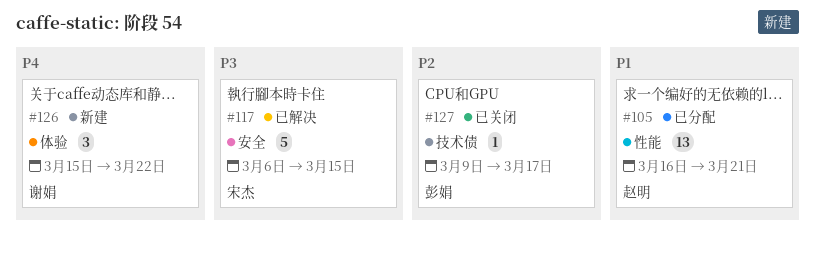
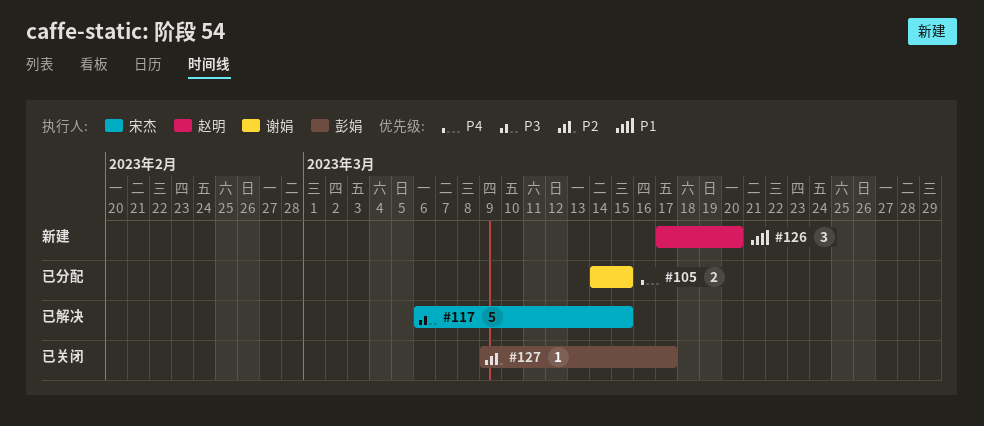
#105, owner: 赵明 -> 谢娟
#105, priority: P1 -> P4
#105, estimate: 13 -> 2
#105, start: Mar 16 -> Mar 14
#105, due: Mar 21 -> Mar 15
#126, owner: 谢娟 -> 赵明
#126, priority: P4 -> P1
#126, start: Mar 15 -> Mar 17
#126, due: Mar 22 -> Mar 20

